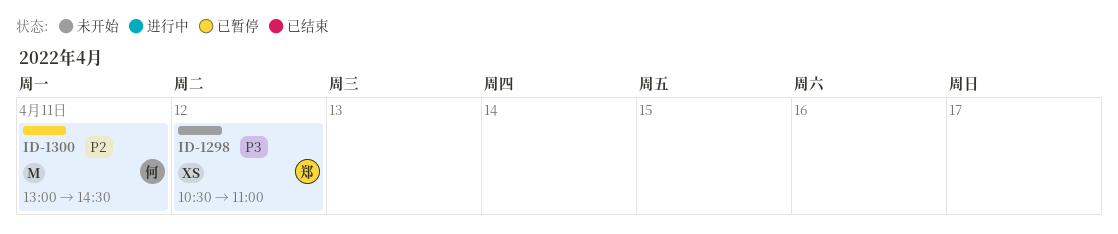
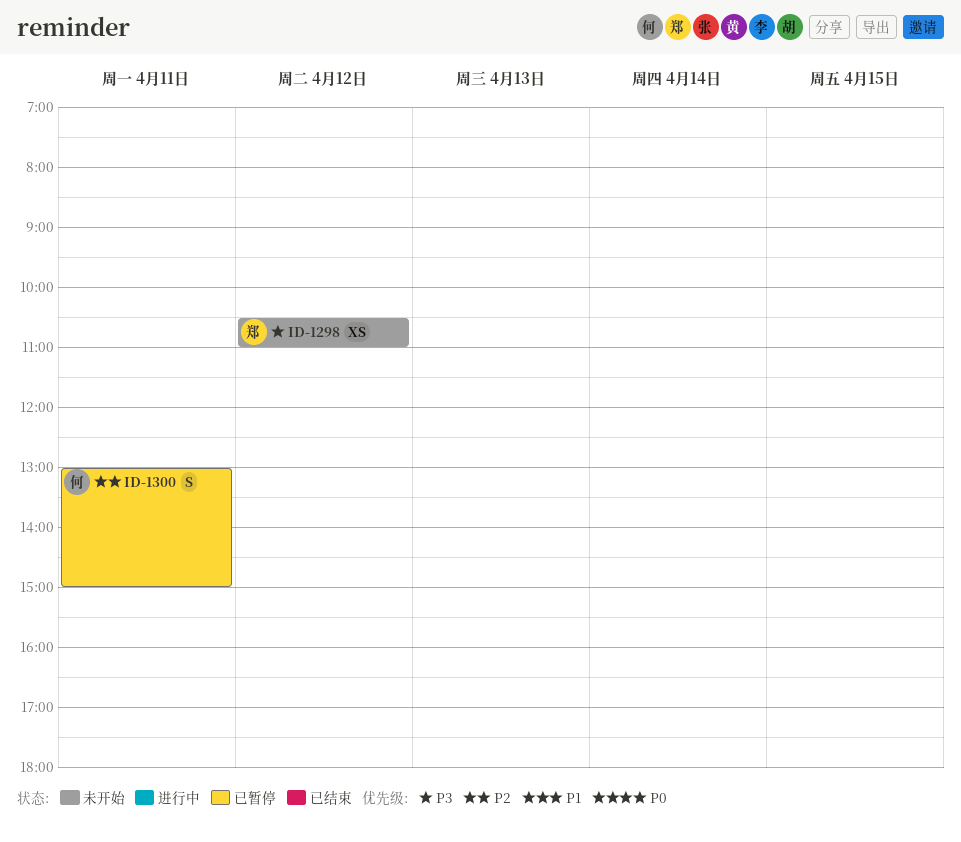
ID-1300, estimate: M -> S
ID-1300, ends: 14:30 -> 15:00

